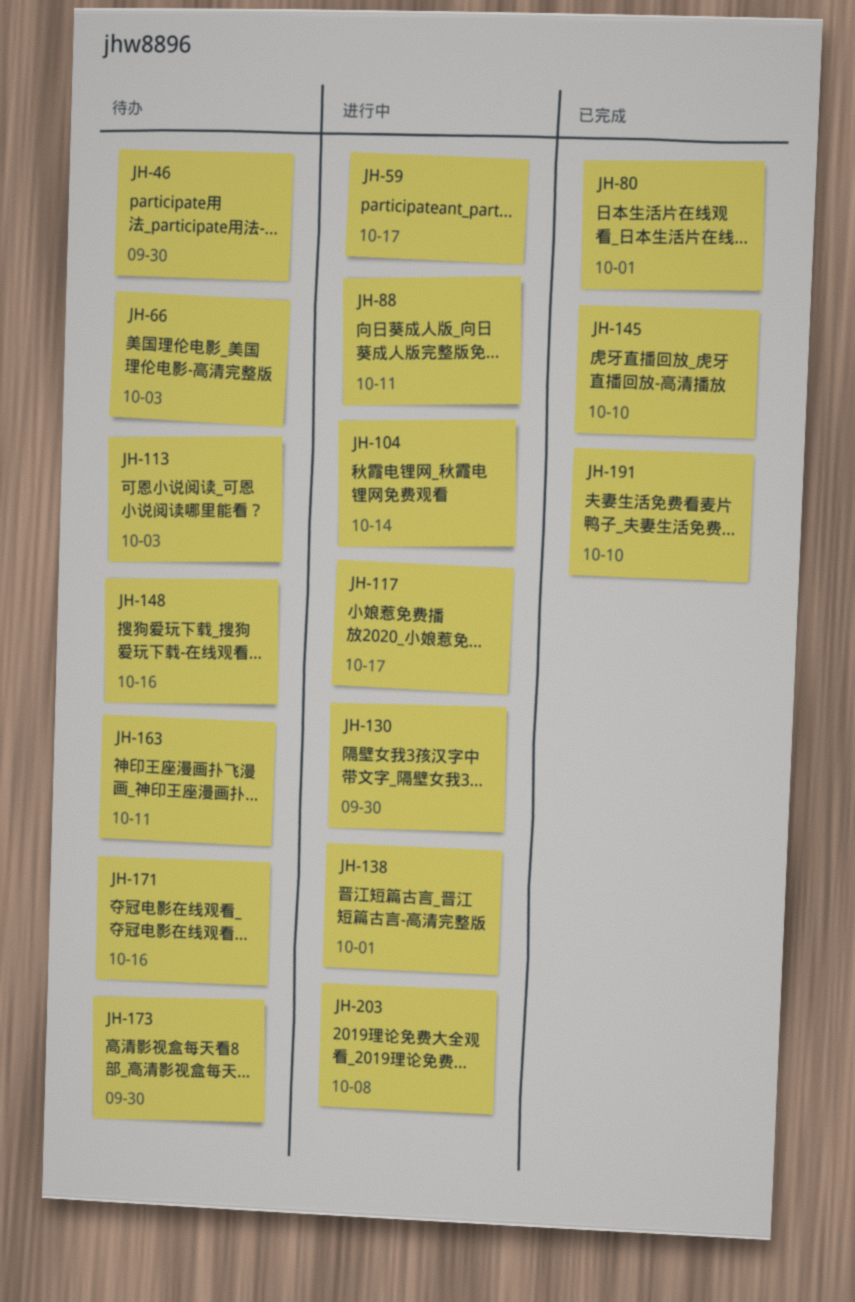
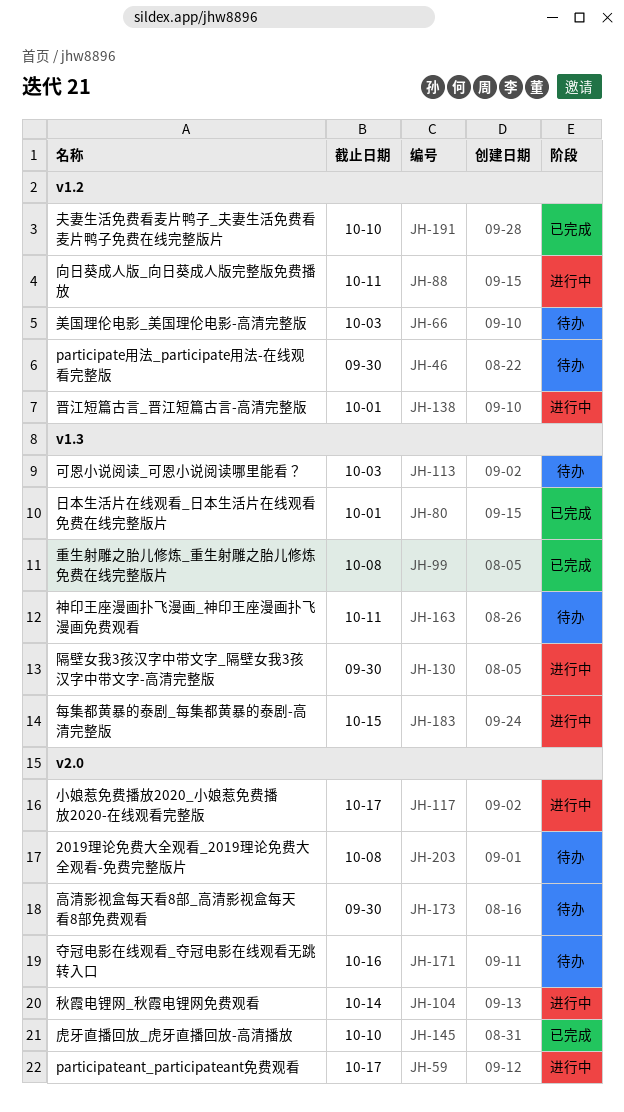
JH-99: none -> present
JH-148: present -> none
JH-183: none -> present
JH-203, status: 进行中 -> 待办

